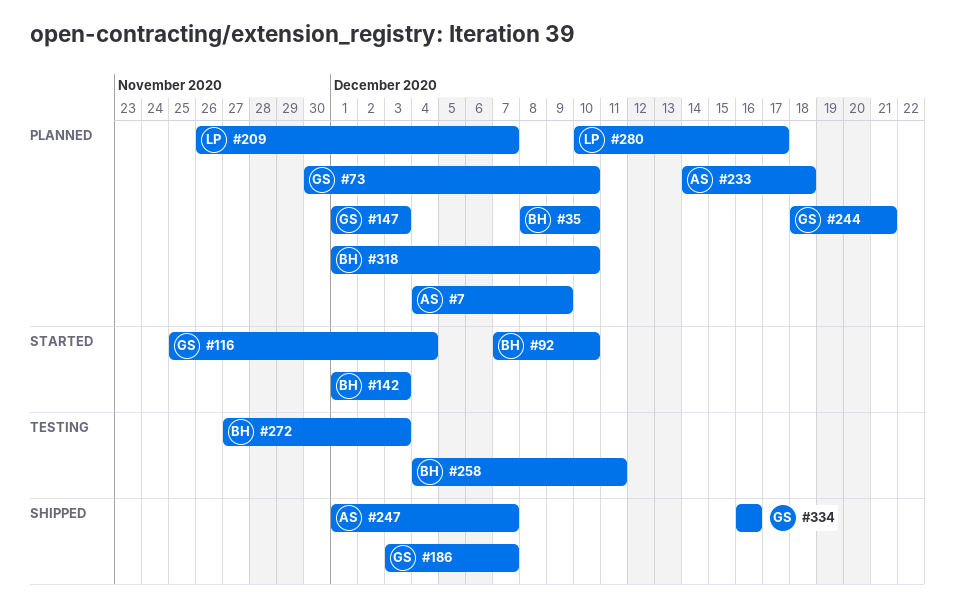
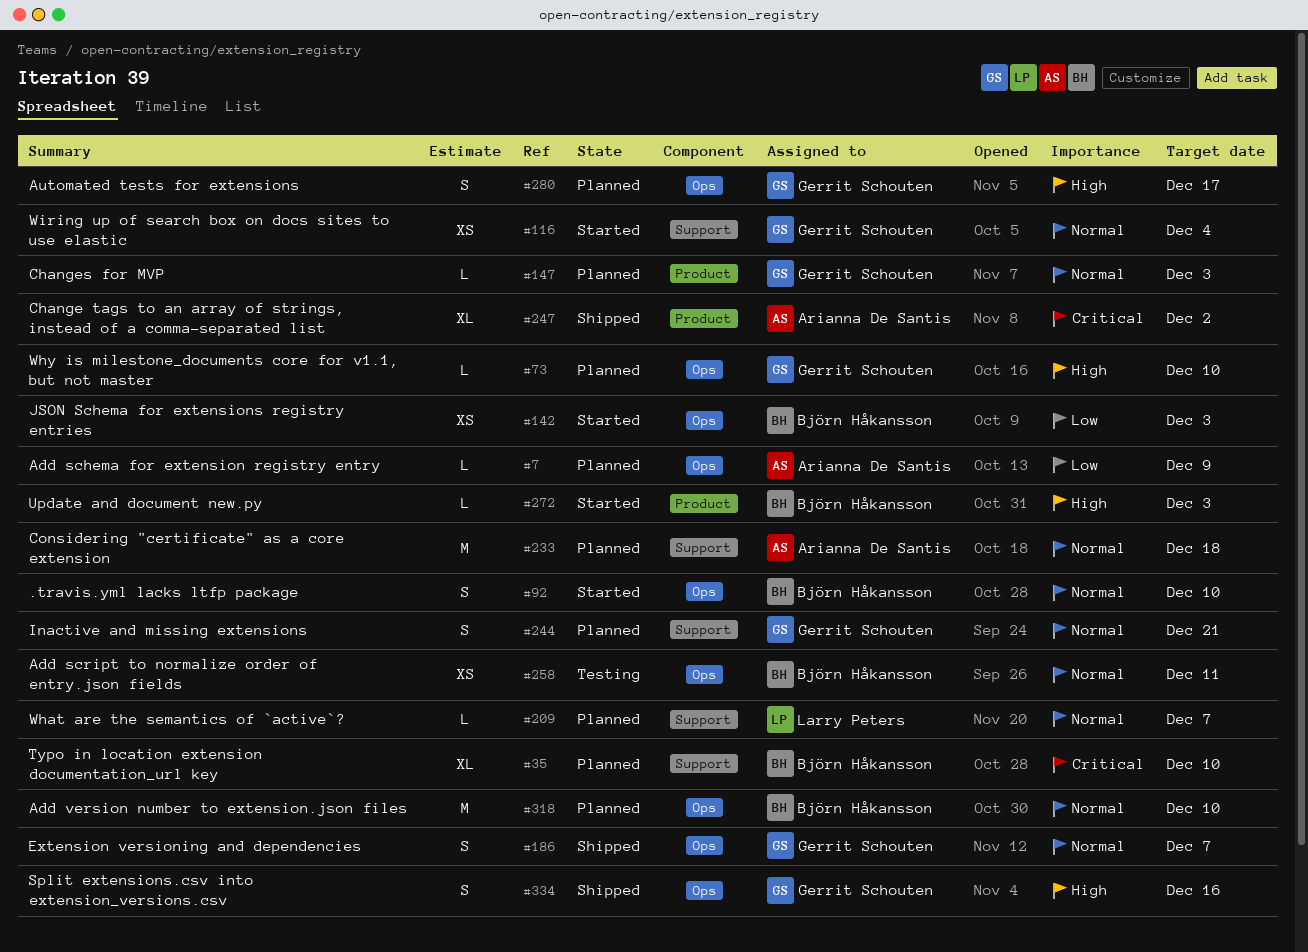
#247, due: Dec 7 -> Dec 2
#272, status: Testing -> Started
#280, owner: Larry Peters -> Gerrit Schouten

